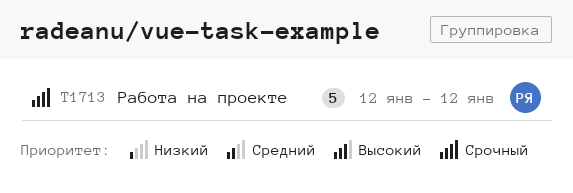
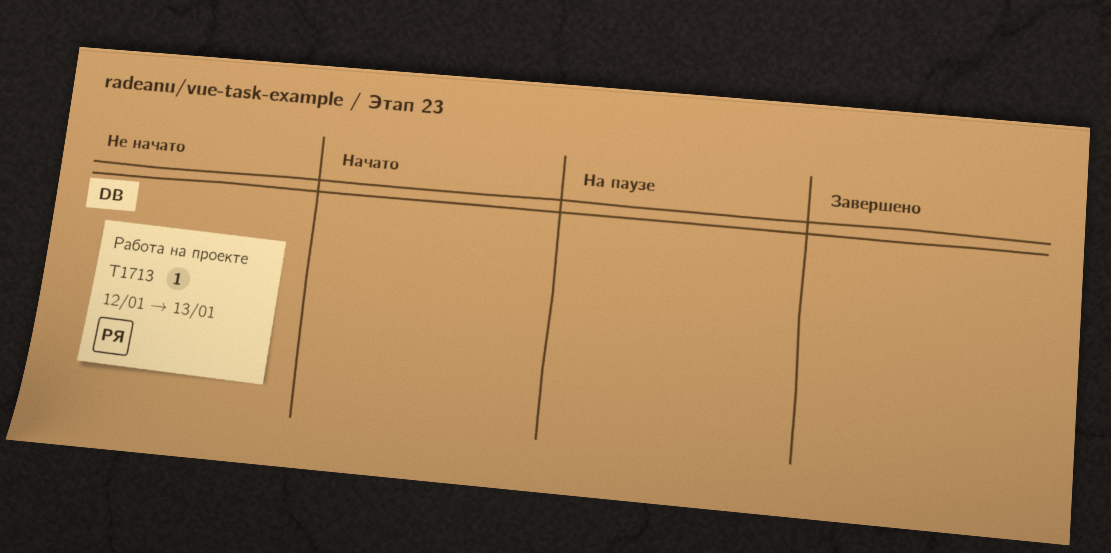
T1713, estimate: 5 -> 1
T1713, due: Jan 12 -> Jan 13

